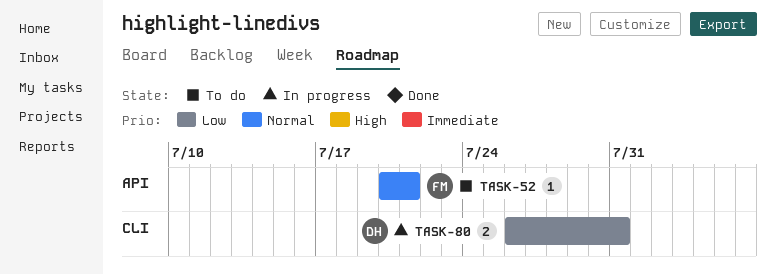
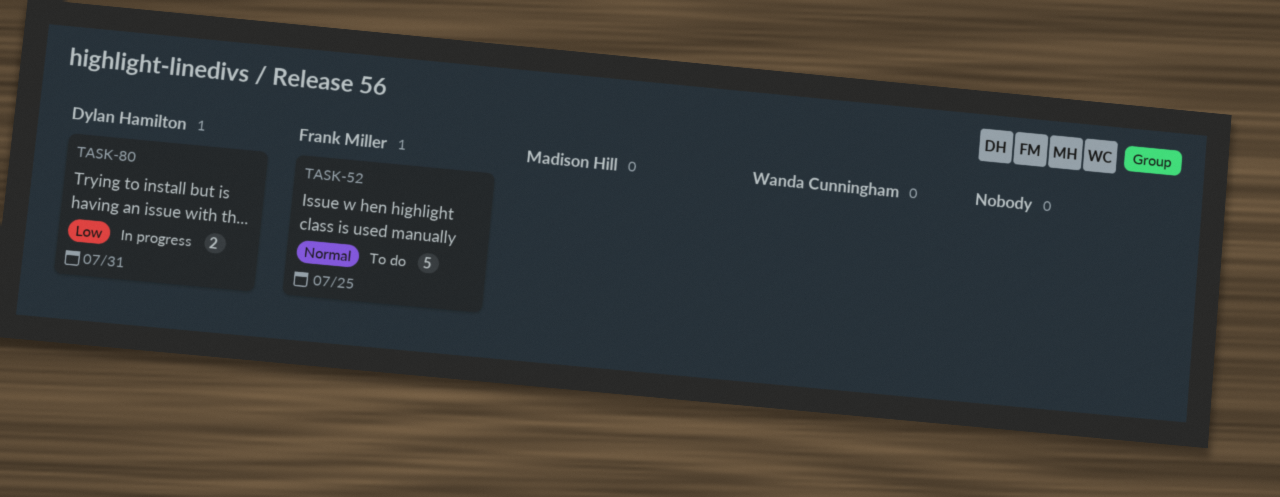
TASK-52, estimate: 1 -> 5
TASK-52, due: Jul 21 -> Jul 25

